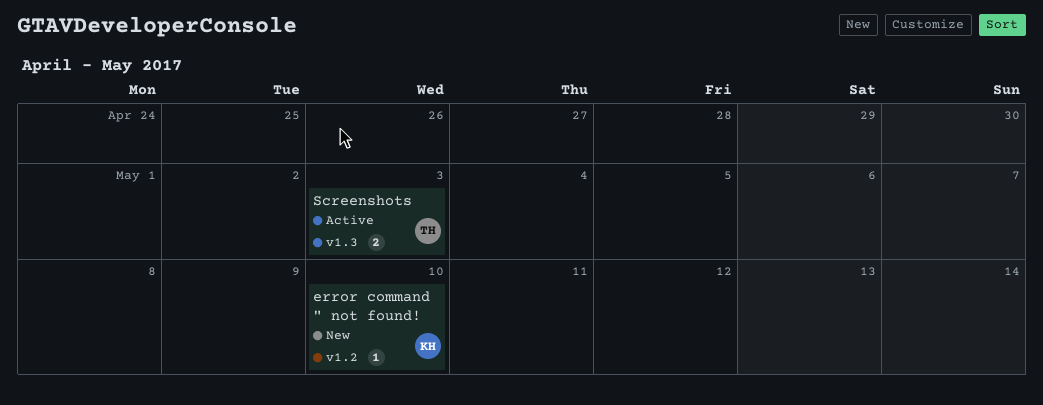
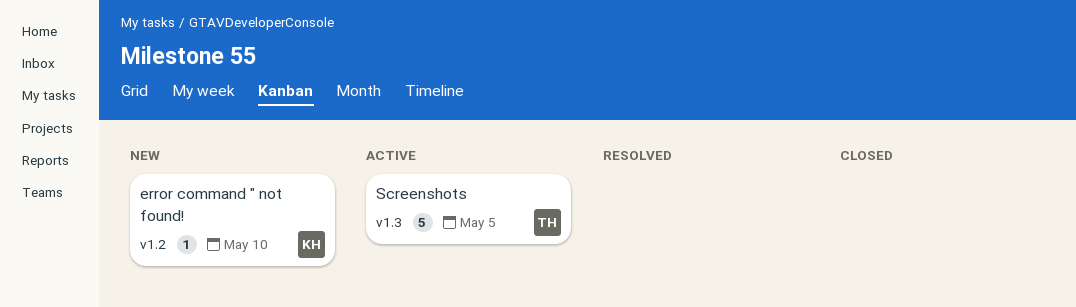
Screenshots, estimate: 2 -> 5
Screenshots, due: May 3 -> May 5

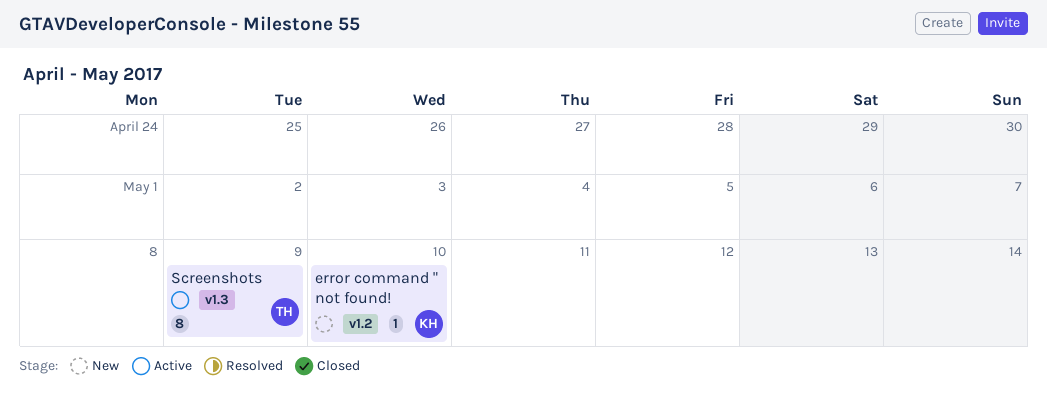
Screenshots, estimate: 5 -> 8
Screenshots, due: May 5 -> May 9

